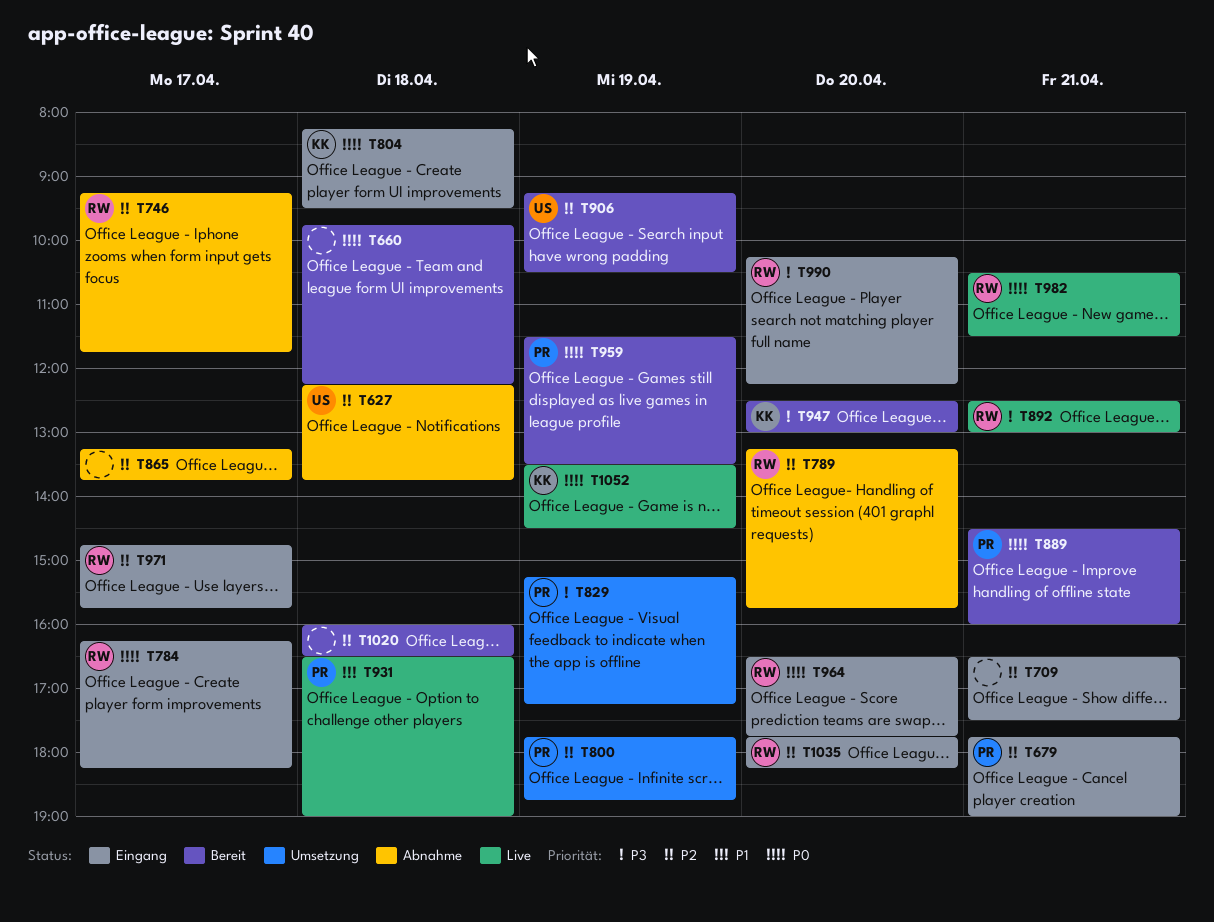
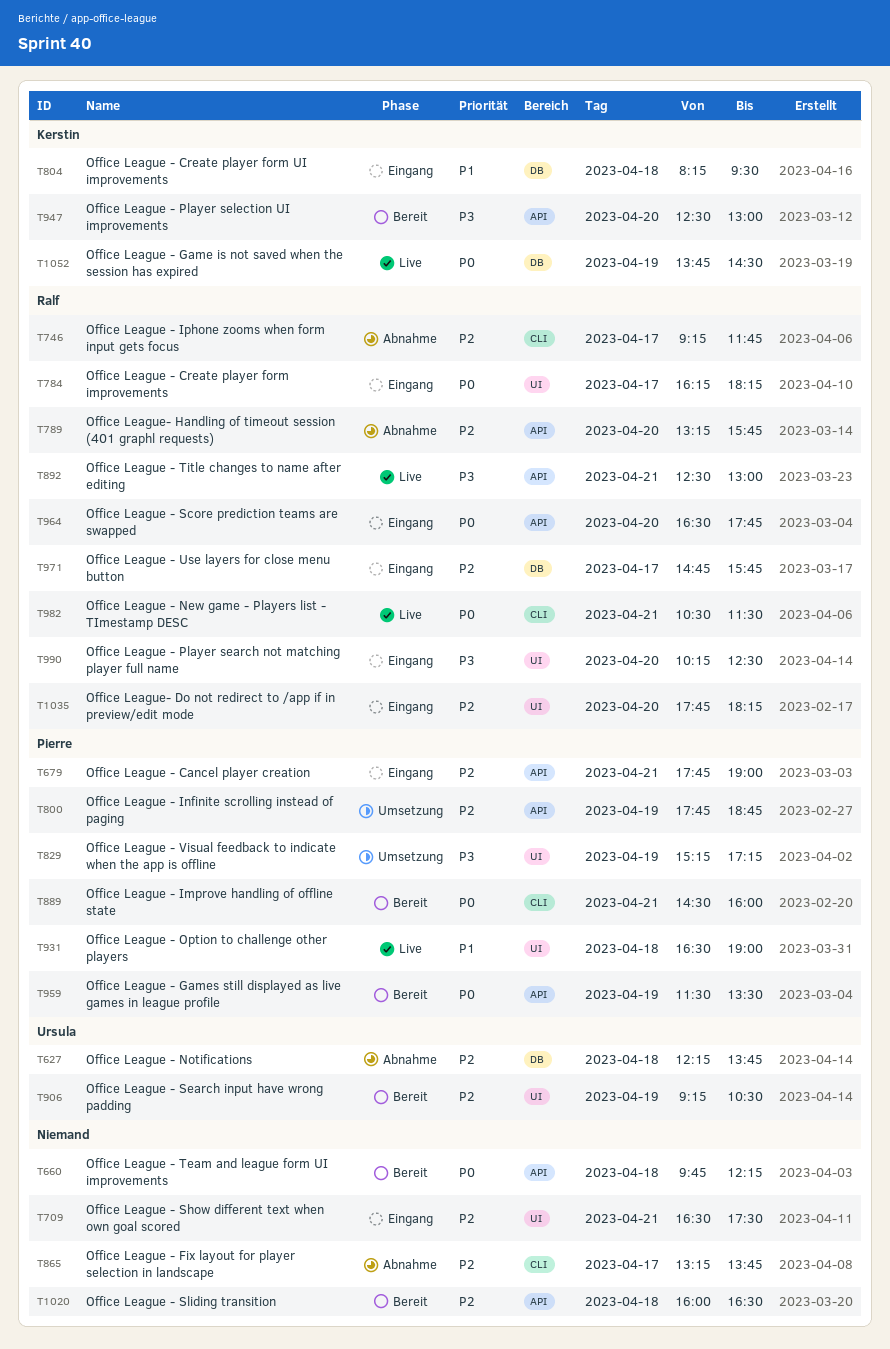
T804, priority: P0 -> P1
T990, ends: 12:15 -> 12:30
T1052, begins: 13:30 -> 13:45

